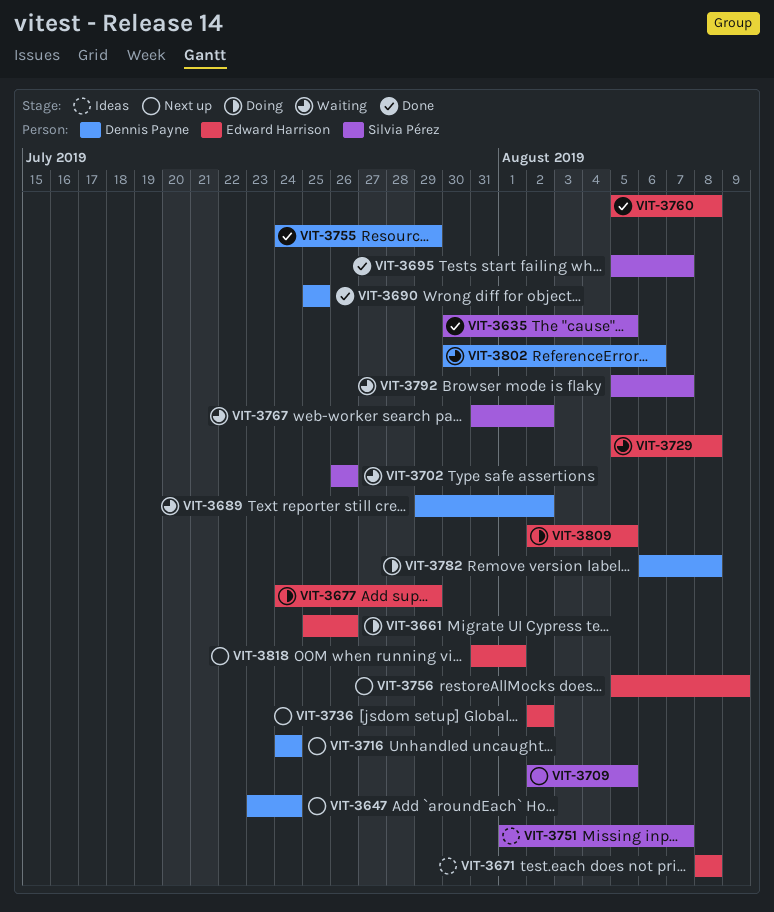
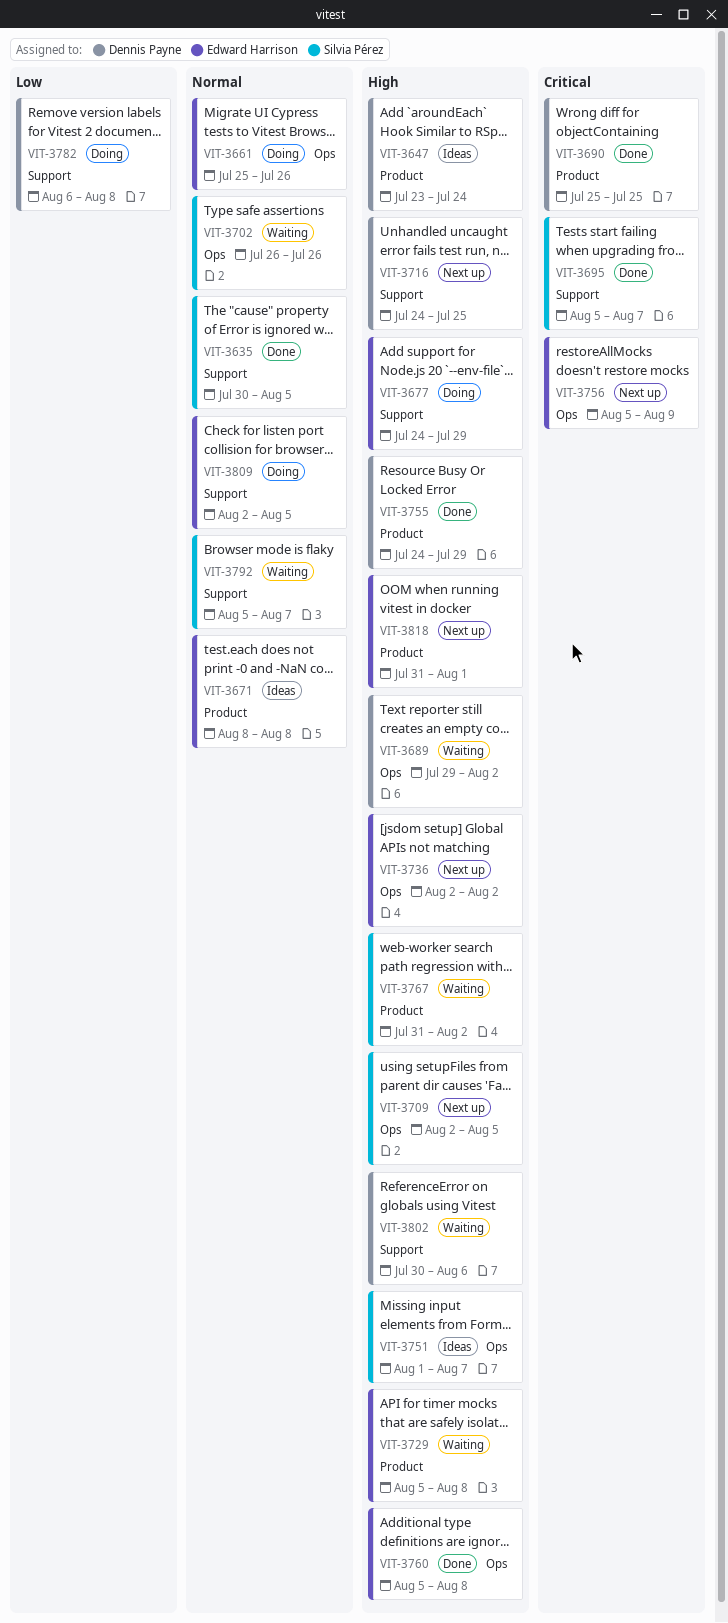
VIT-3647, status: Next up -> Ideas
VIT-3716, due: Jul 24 -> Jul 25

